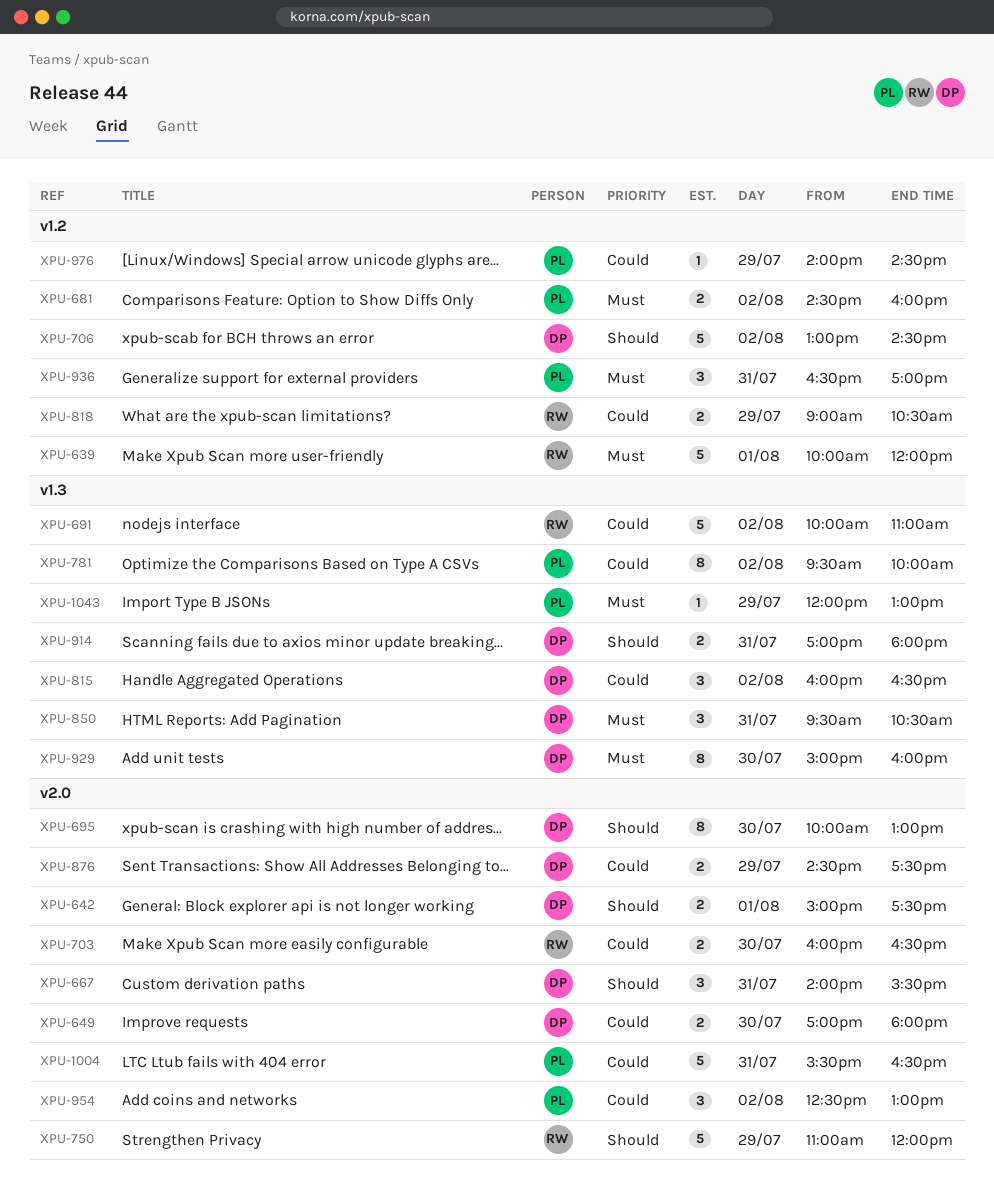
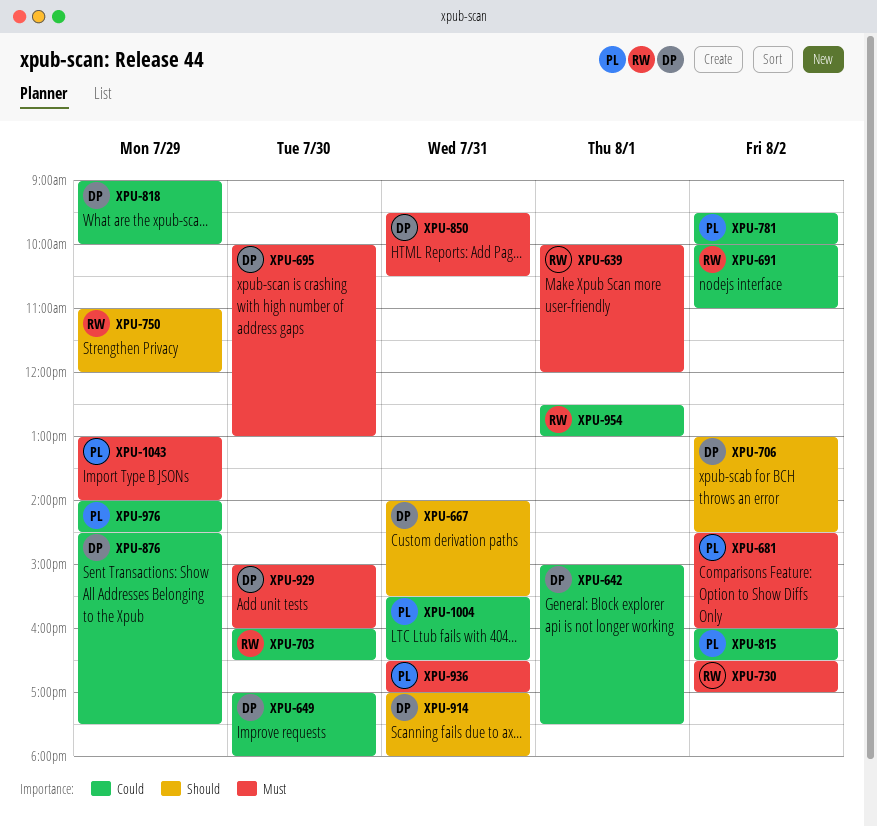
XPU-642, priority: Should -> Could
XPU-695, priority: Should -> Must
XPU-730: none -> present
XPU-815, owner: DP -> PL
XPU-818, owner: RW -> DP
XPU-818, ends: 10:30 -> 10:00
XPU-954, owner: PL -> RW
XPU-954, day: Aug 2 -> Aug 1
XPU-1043, begins: 12:00 -> 13:00
XPU-1043, ends: 13:00 -> 14:00

